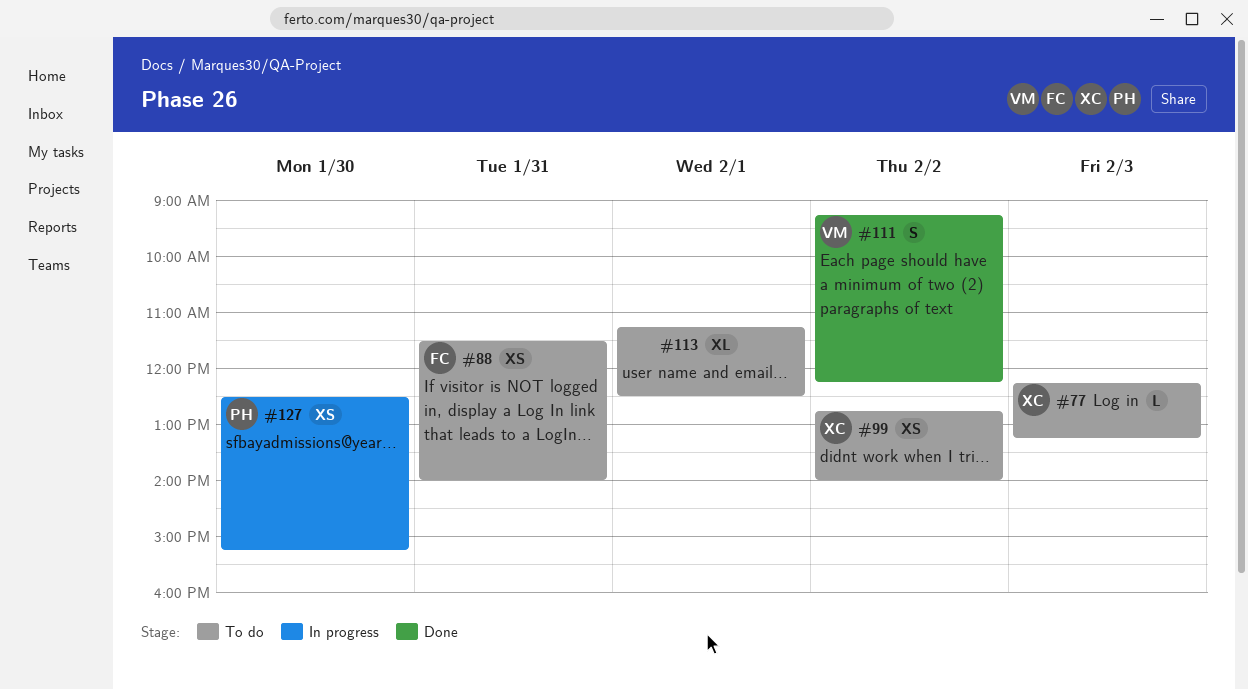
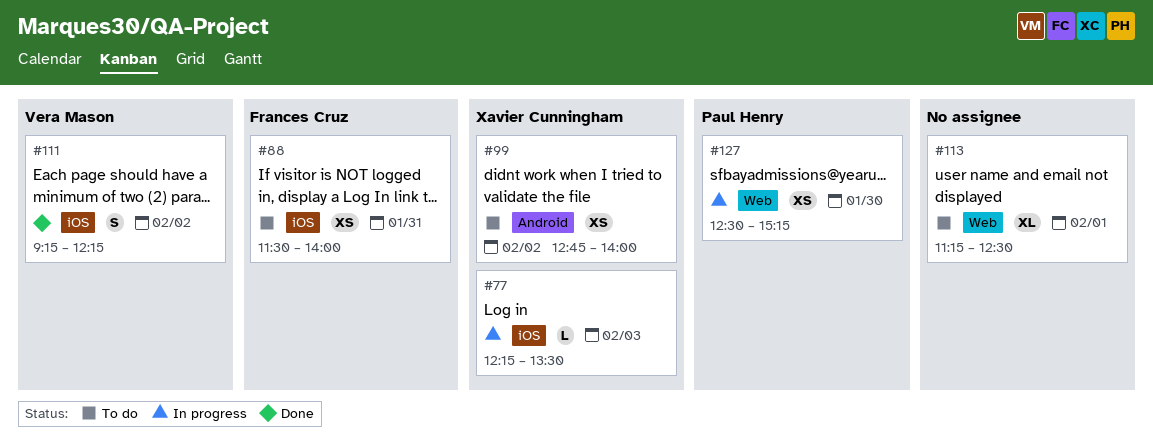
#77, status: To do -> In progress
#77, ends: 13:15 -> 13:30

